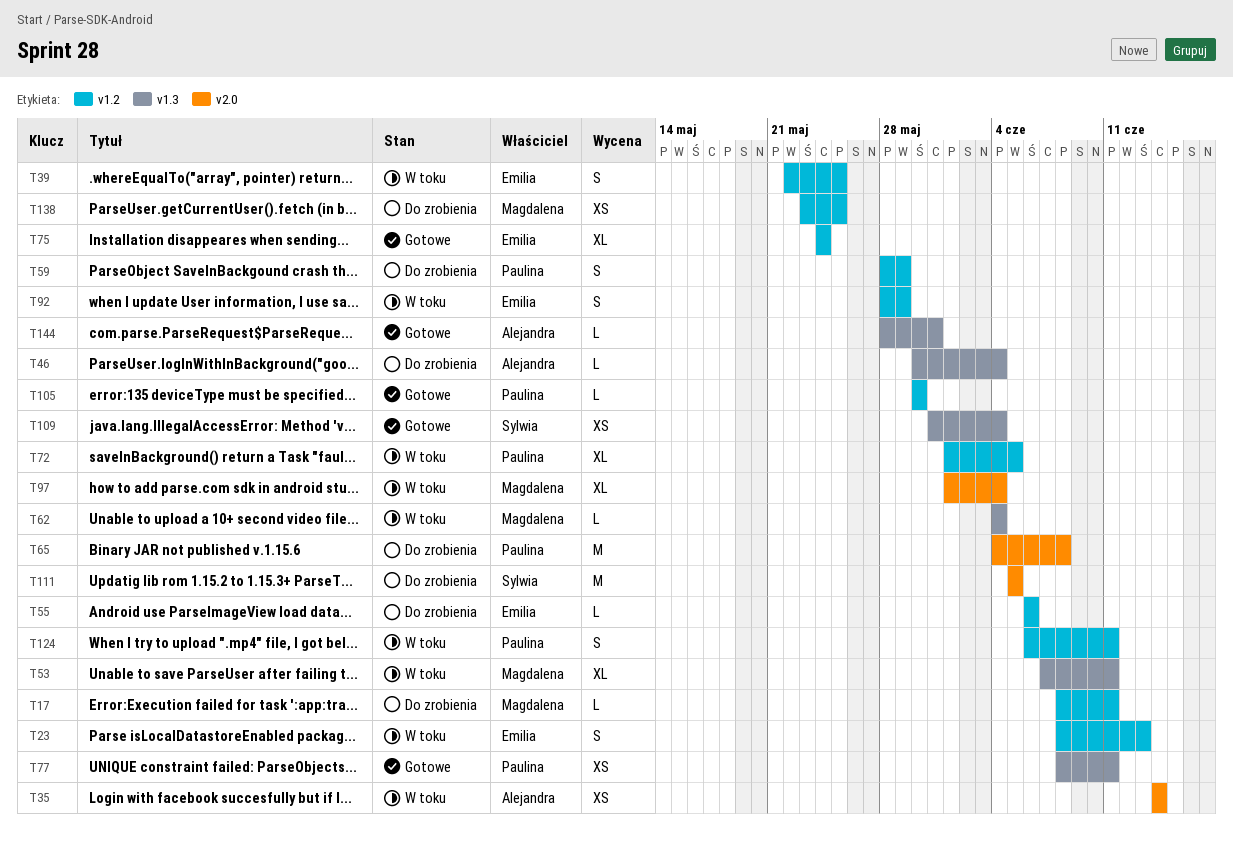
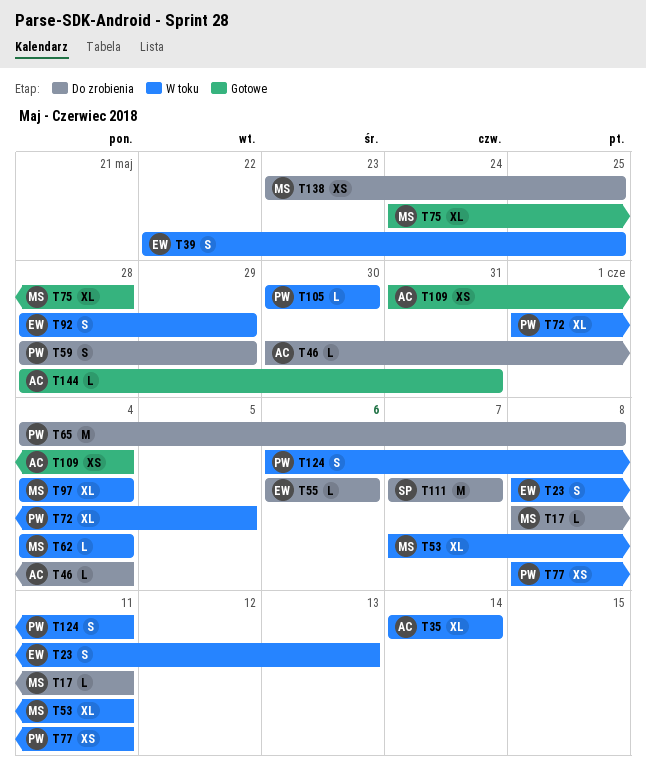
T35, estimate: XS -> XL
T75, owner: Emilia -> Magdalena
T75, due: May 24 -> May 28
T77, status: Gotowe -> W toku
T97, start: Jun 1 -> Jun 4
T105, status: Gotowe -> W toku
T109, owner: Sylwia -> Alejandra
T111, start: Jun 5 -> Jun 7
T111, due: Jun 5 -> Jun 7

